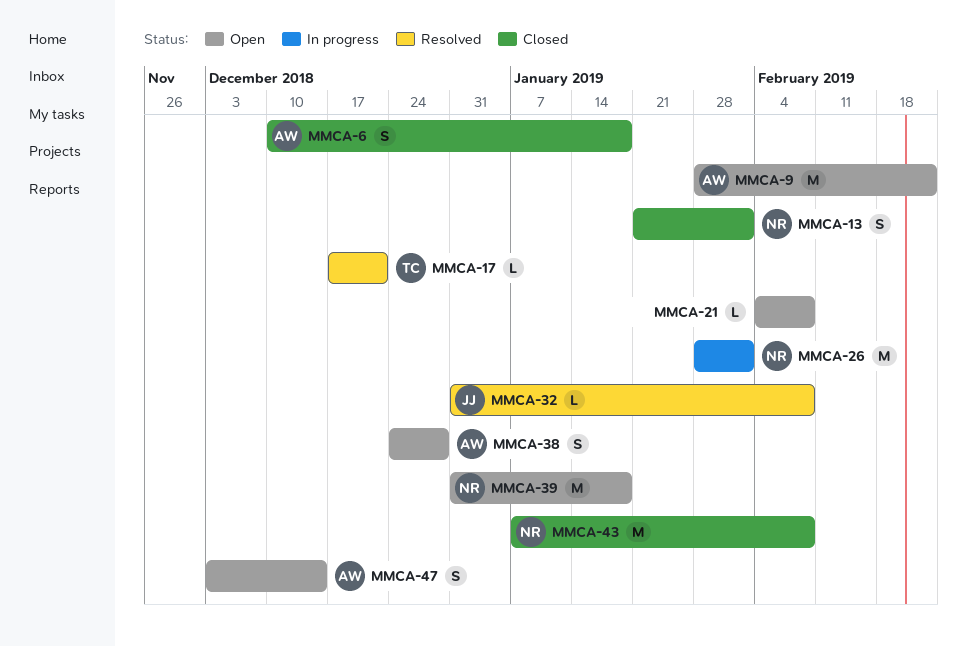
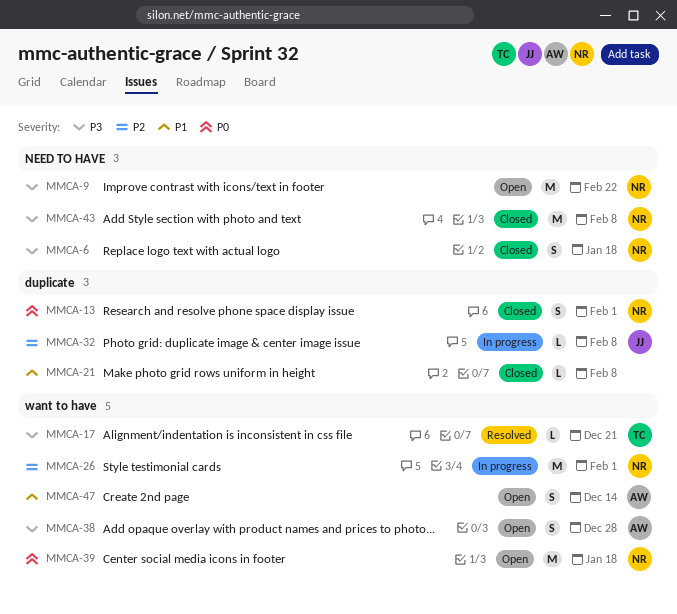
MMCA-6, owner: AW -> NR
MMCA-9, owner: AW -> NR
MMCA-21, status: Open -> Closed
MMCA-32, status: Resolved -> In progress

